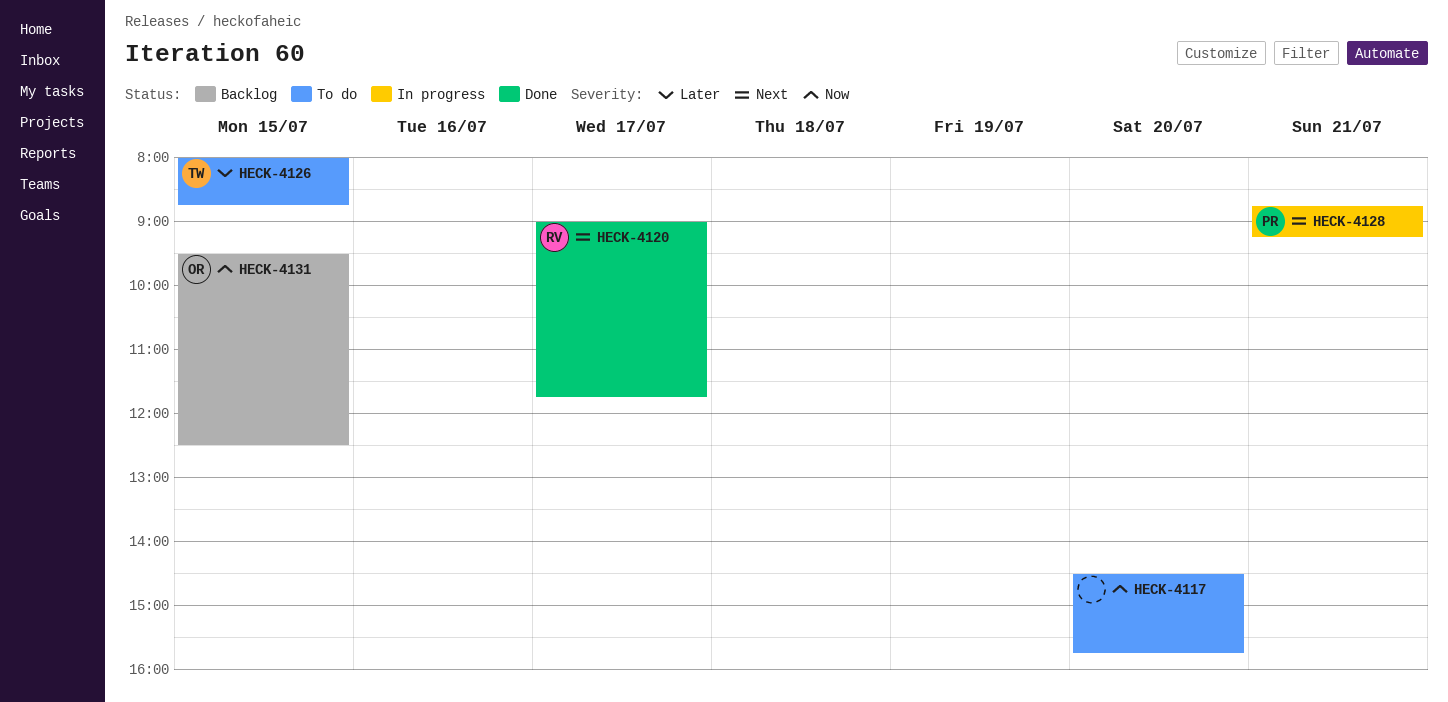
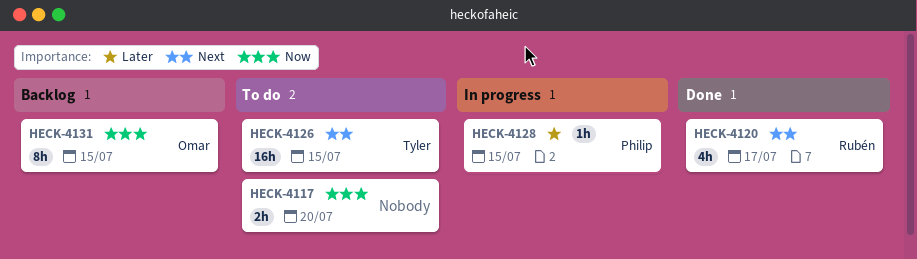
HECK-4126, priority: Later -> Next
HECK-4128, priority: Next -> Later
HECK-4128, day: Jul 21 -> Jul 15

